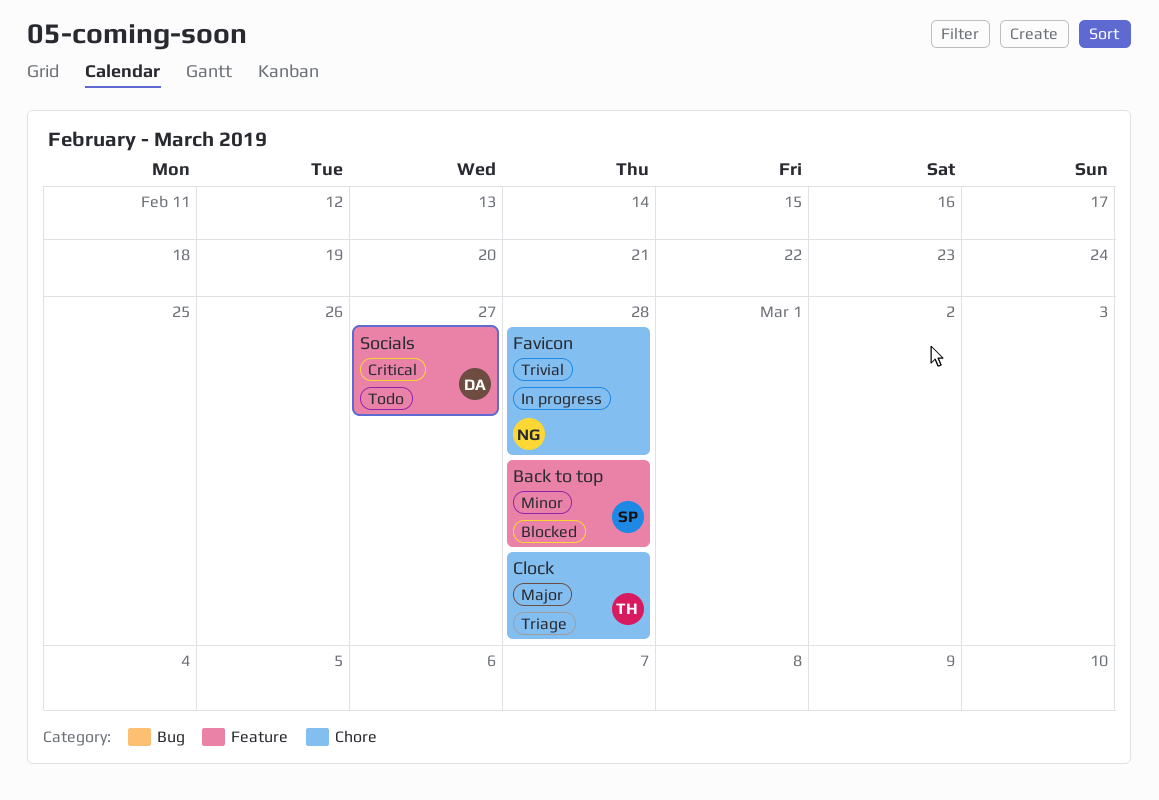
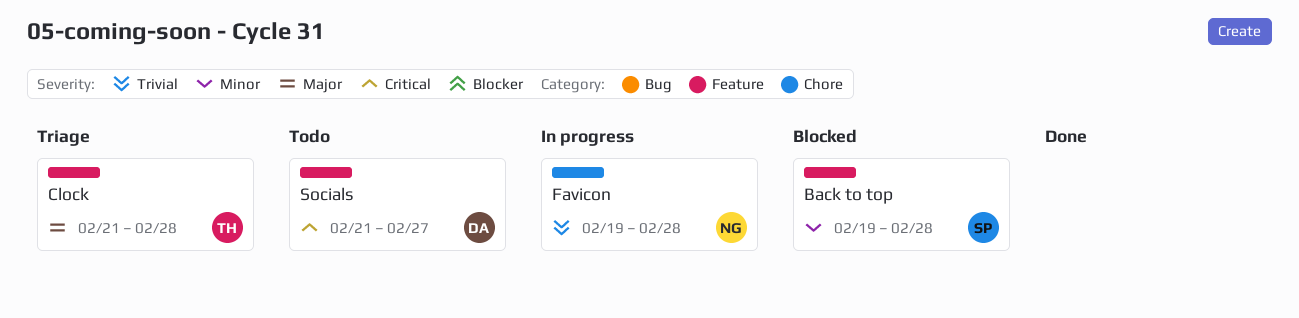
Clock, label: Chore -> Feature

